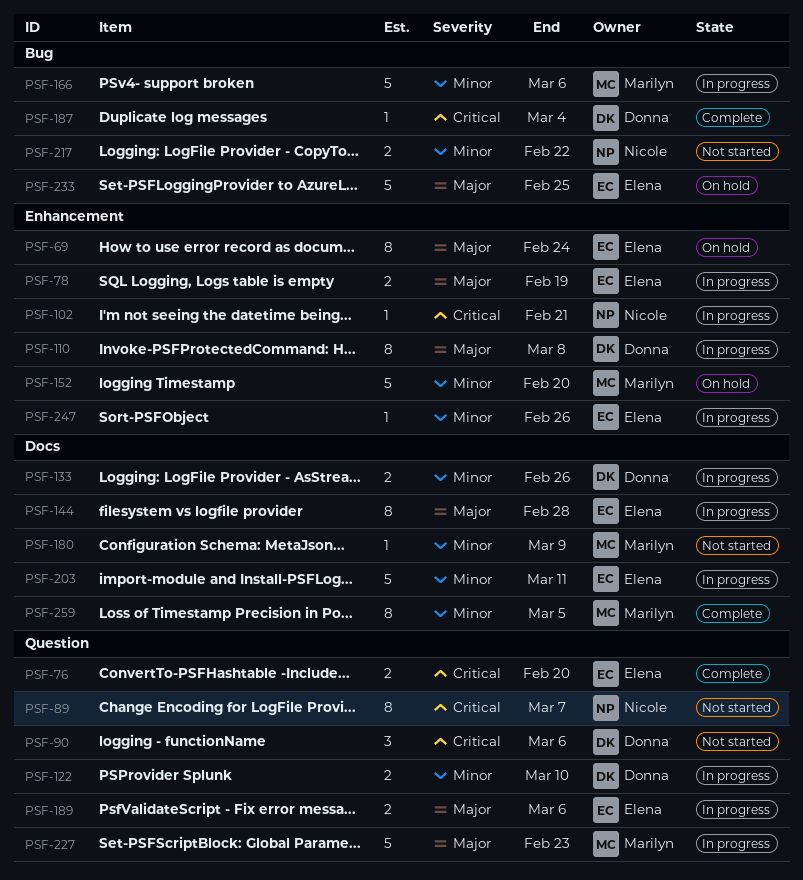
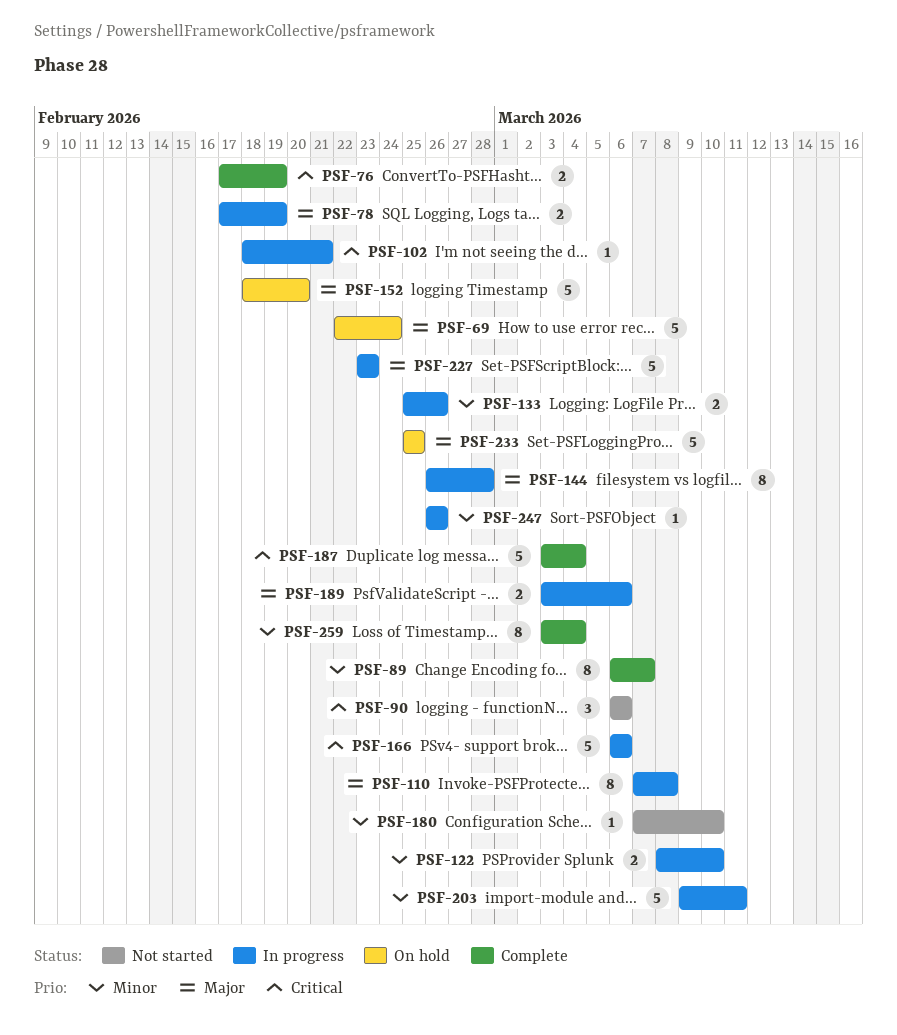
PSF-69, estimate: 8 -> 5
PSF-76, due: Feb 20 -> Feb 19
PSF-89, status: Not started -> Complete
PSF-89, priority: Critical -> Minor
PSF-152, priority: Minor -> Major
PSF-166, priority: Minor -> Critical
PSF-180, due: Mar 9 -> Mar 10
PSF-187, estimate: 1 -> 5
PSF-217: present -> none
PSF-259, due: Mar 5 -> Mar 4

